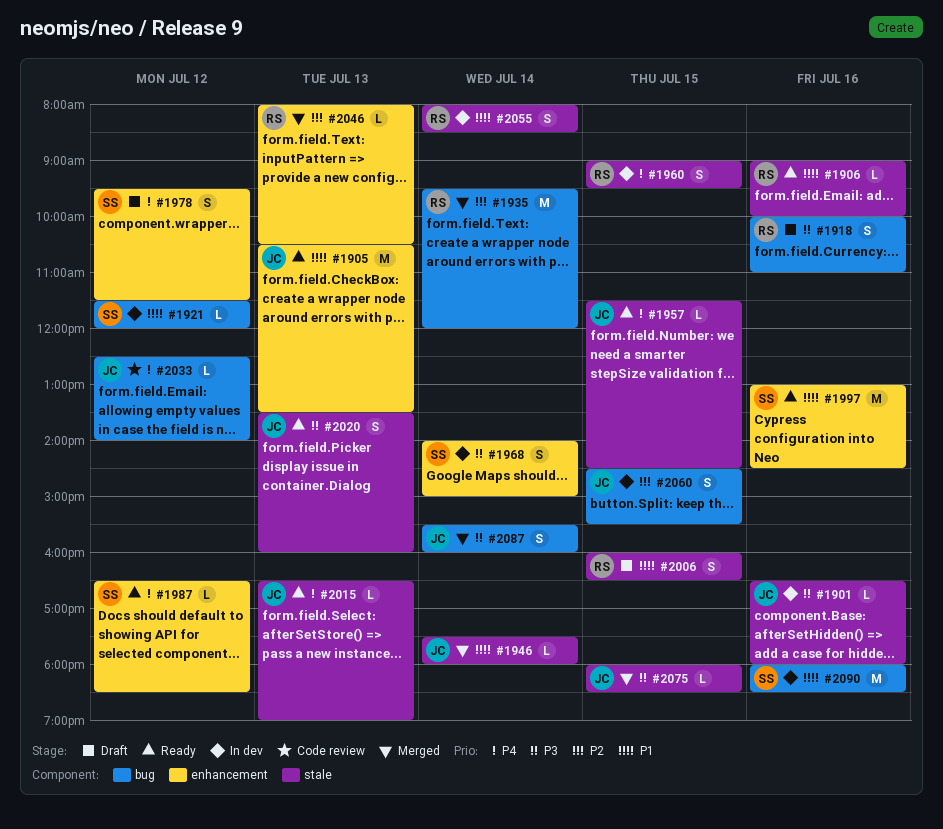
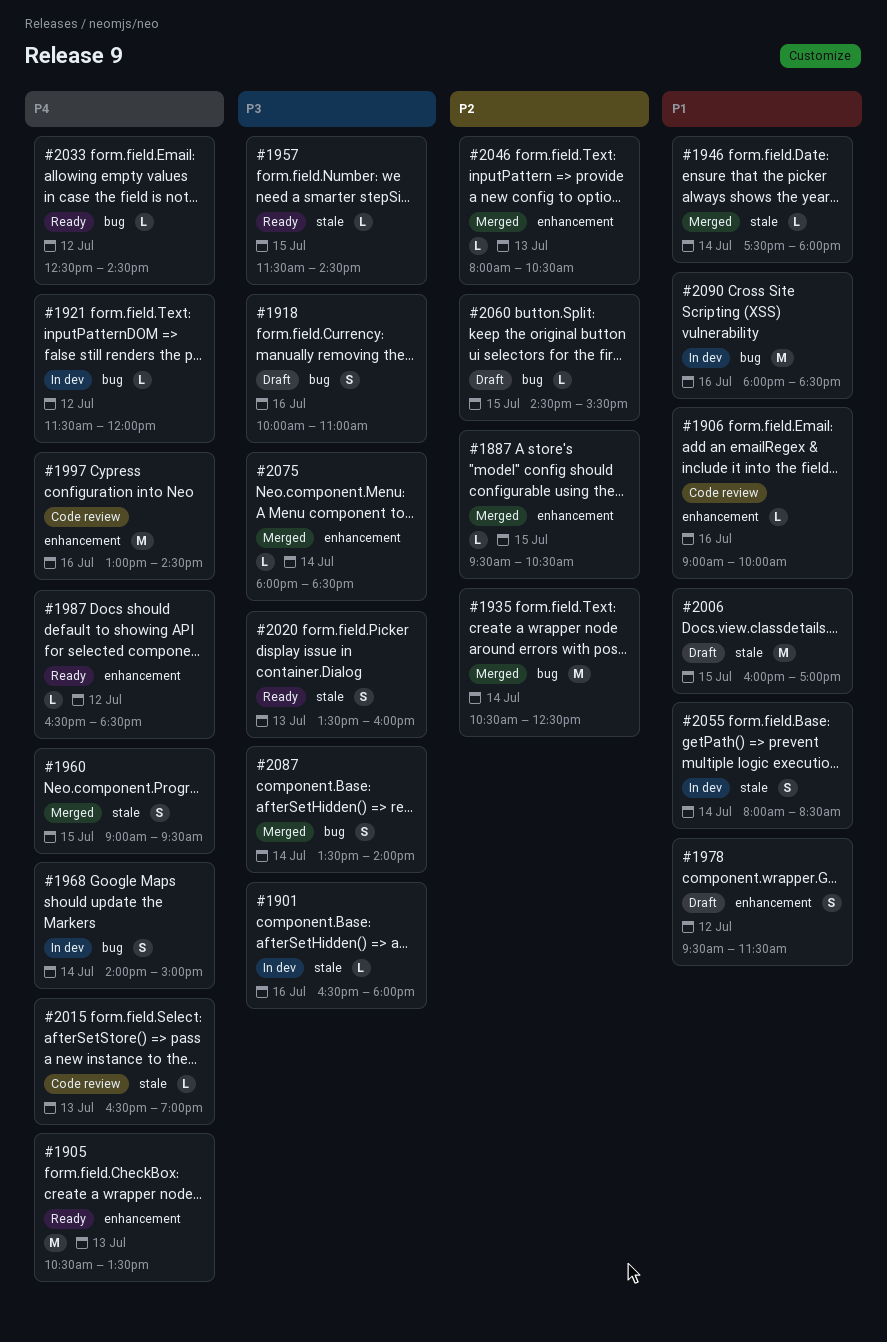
#1887: none -> present
#1905, priority: P1 -> P4
#1906, status: Ready -> Code review
#1906, label: stale -> enhancement
#1921, priority: P1 -> P4
#1935, begins: 09:30 -> 10:30
#1935, ends: 12:00 -> 12:30
#1957, priority: P4 -> P3
#1960, status: In dev -> Merged
#1968, priority: P3 -> P4
#1968, label: enhancement -> bug
#1978, priority: P4 -> P1
#1997, status: Ready -> Code review
#1997, priority: P1 -> P4
#2006, estimate: S -> M
#2006, ends: 16:30 -> 17:00
#2015, status: Ready -> Code review
#2033, status: Code review -> Ready
#2033, ends: 14:00 -> 14:30
#2060, status: In dev -> Draft
#2060, estimate: S -> L
#2075, label: stale -> enhancement
#2075, day: Jul 15 -> Jul 14
#2087, begins: 15:30 -> 13:30
#2087, ends: 16:00 -> 14:00

